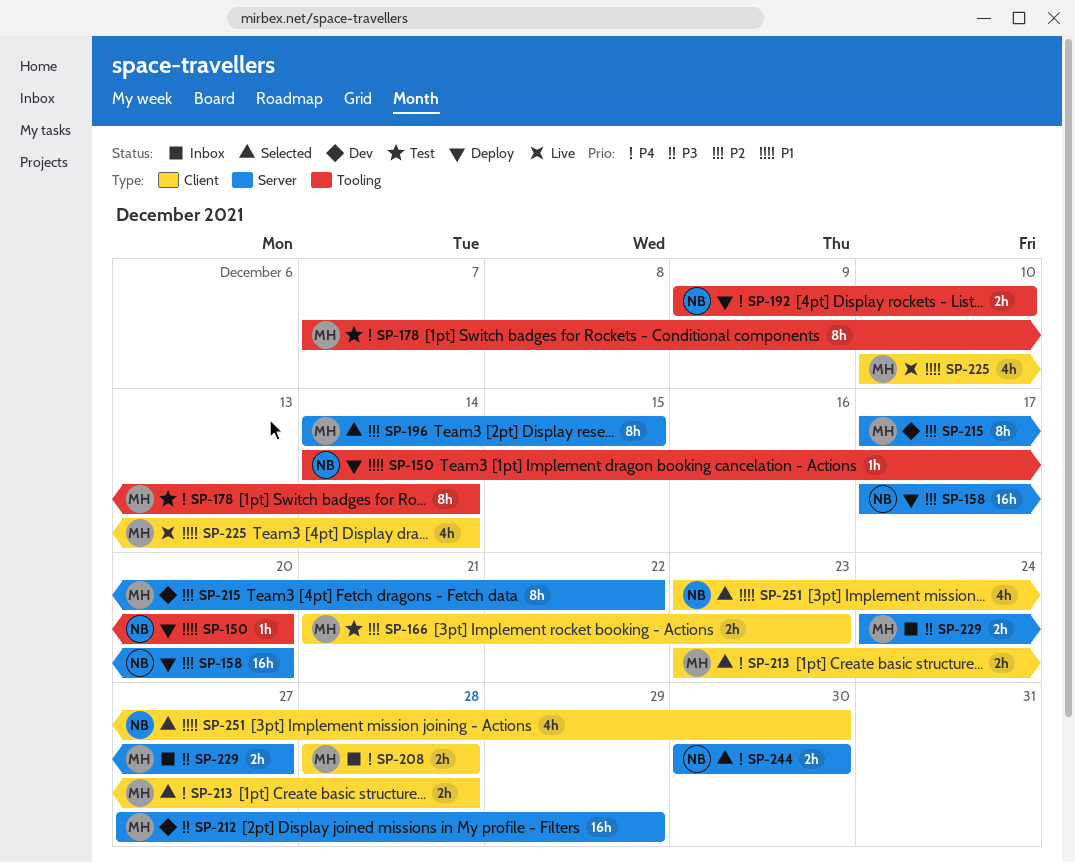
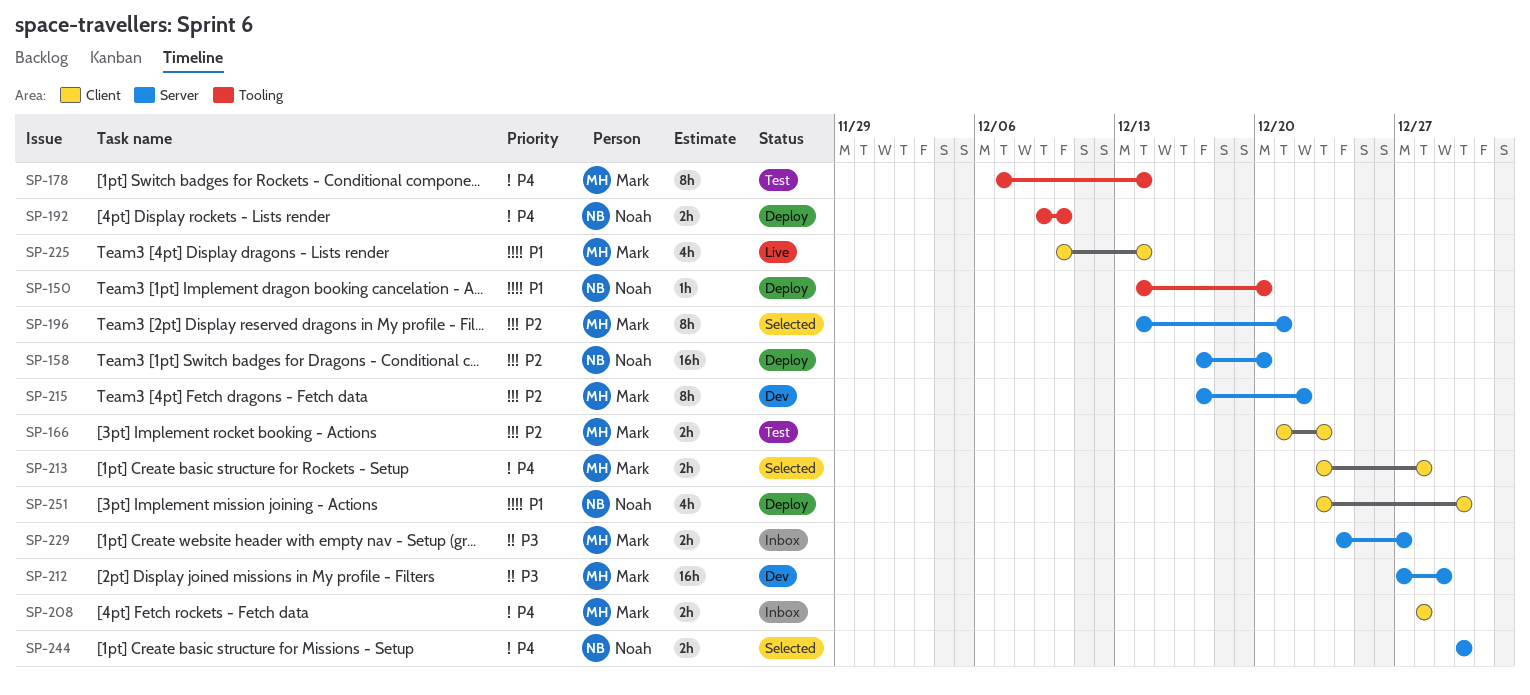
SP-196, due: Dec 15 -> Dec 21
SP-251, status: Selected -> Deploy

